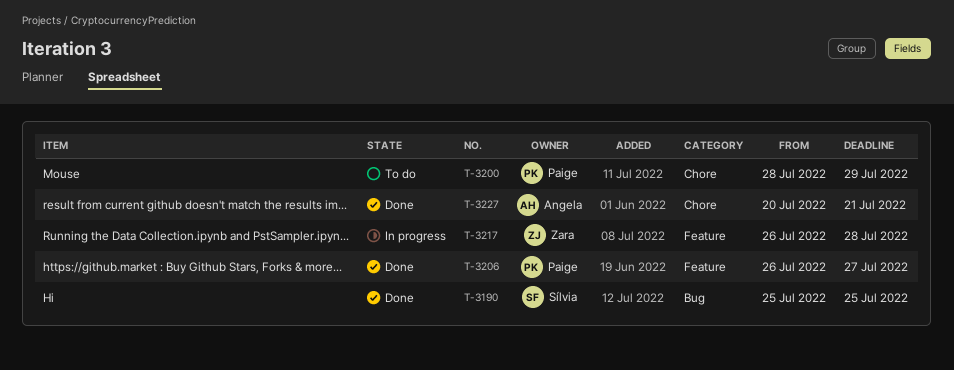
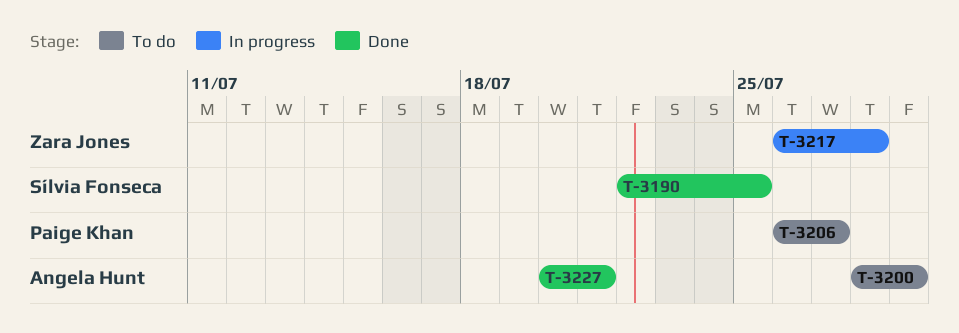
T-3190, start: Jul 25 -> Jul 22
T-3200, owner: Paige Khan -> Angela Hunt
T-3206, status: Done -> To do

